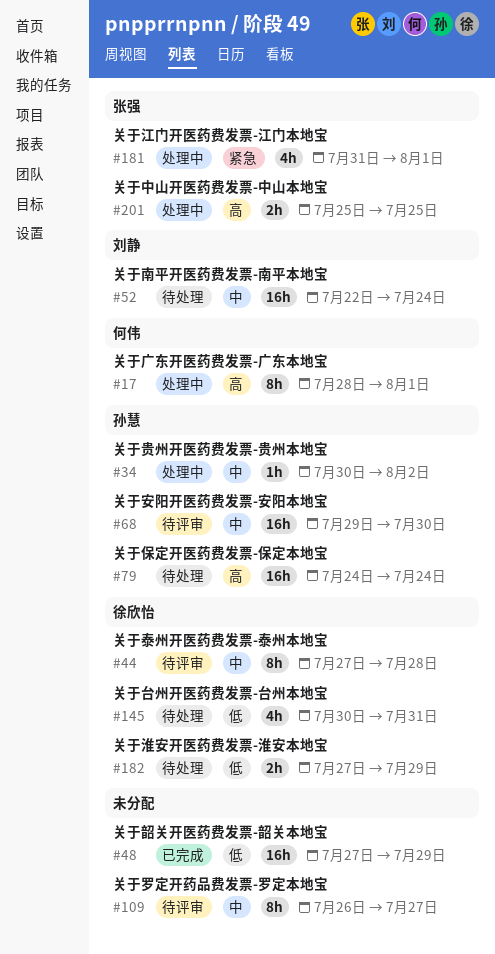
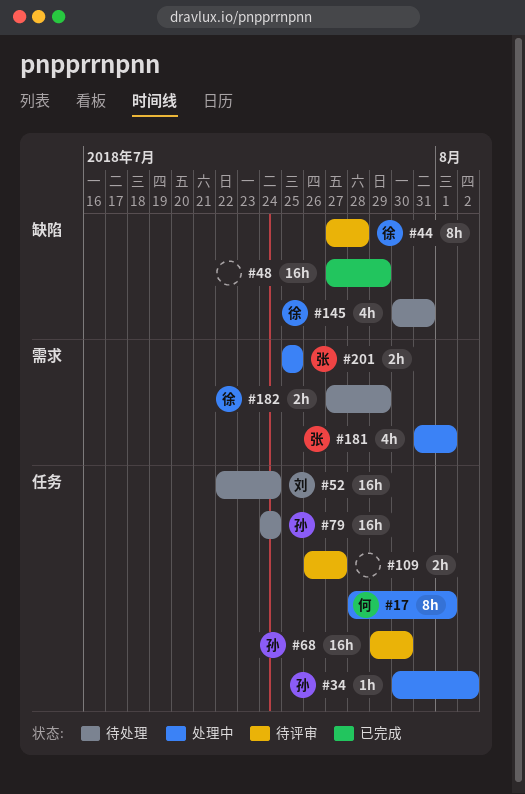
#109, estimate: 8h -> 2h

